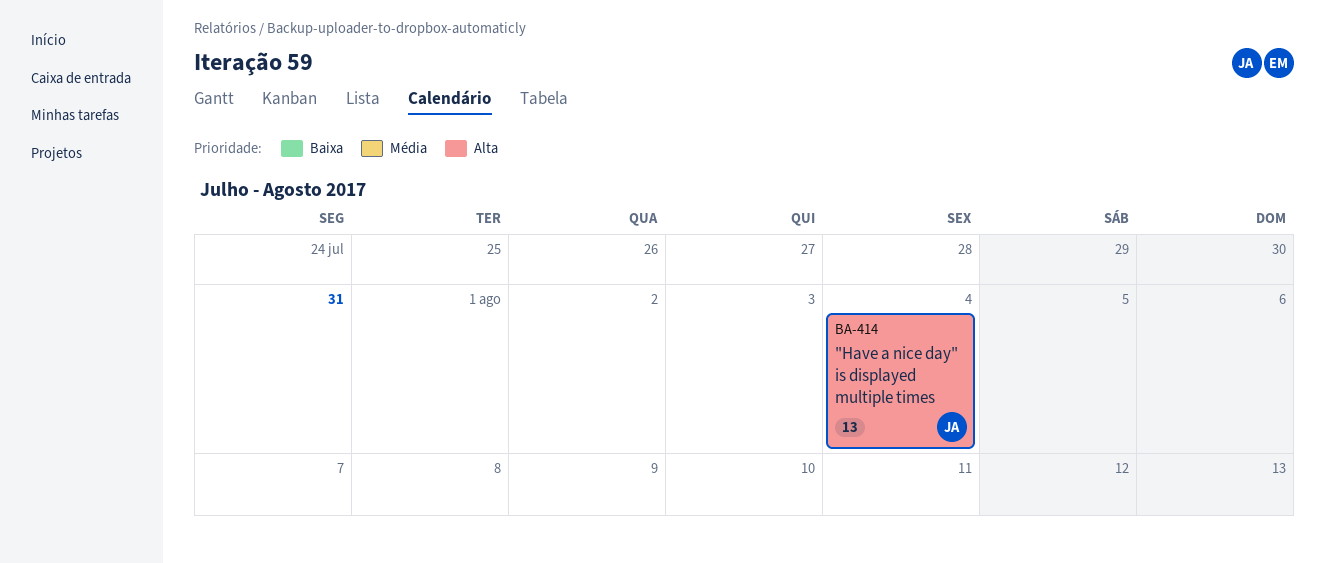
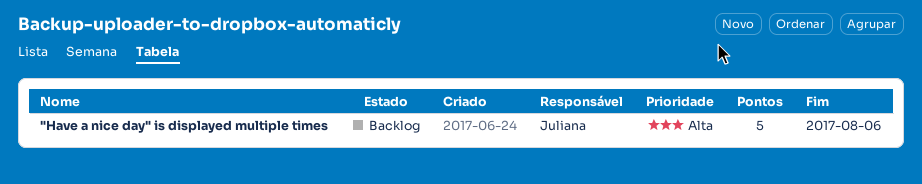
"Have a nice day" is displayed multiple times, estimate: 13 -> 5
"Have a nice day" is displayed multiple times, due: Aug 4 -> Aug 6

